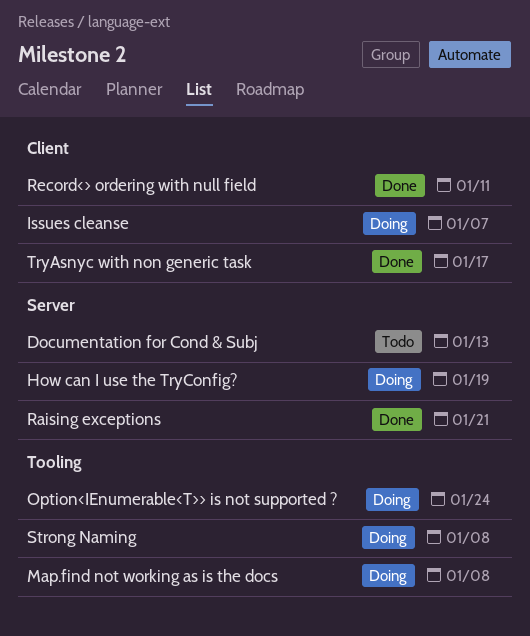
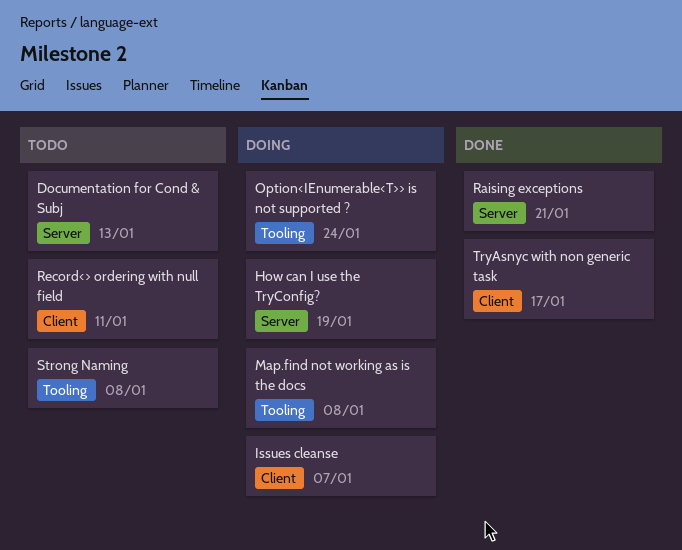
Record<> ordering with null field, status: Done -> Todo
Strong Naming, status: Doing -> Todo

